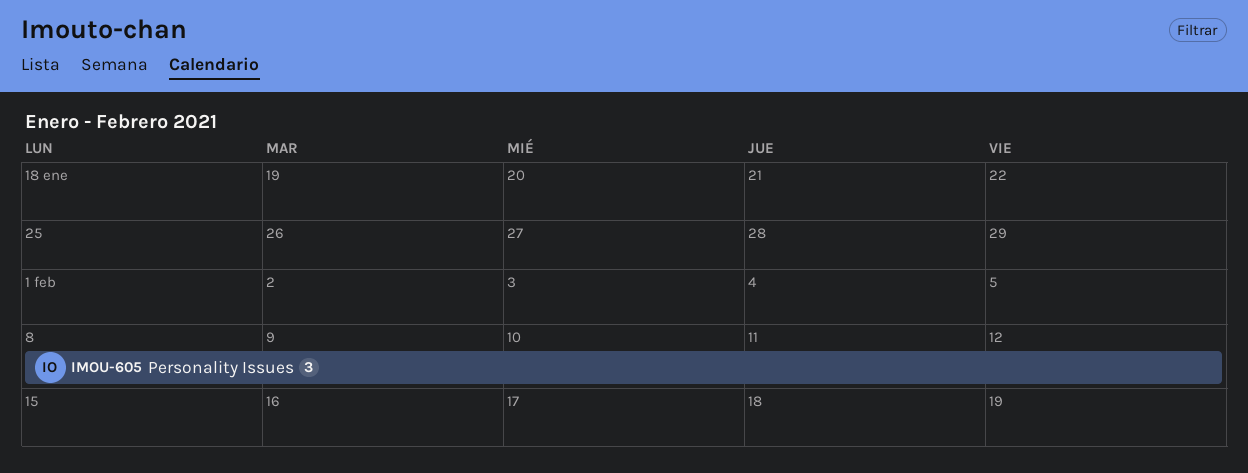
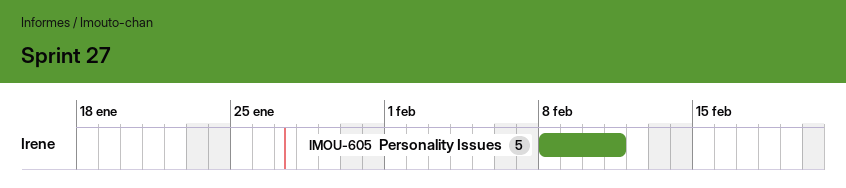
IMOU-605, estimate: 3 -> 5
IMOU-605, due: Feb 12 -> Feb 11

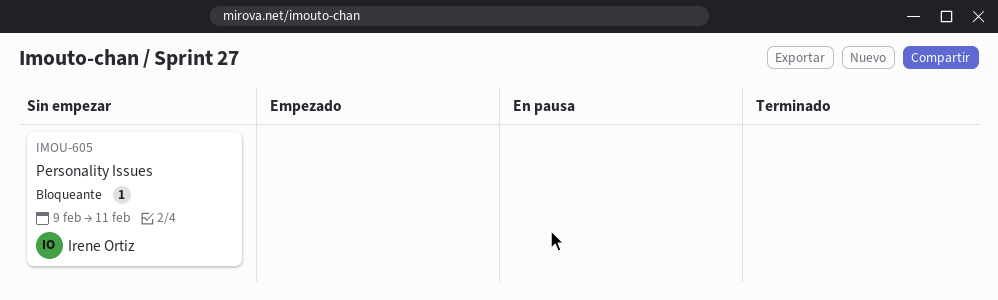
IMOU-605, estimate: 5 -> 1
IMOU-605, start: Feb 8 -> Feb 9

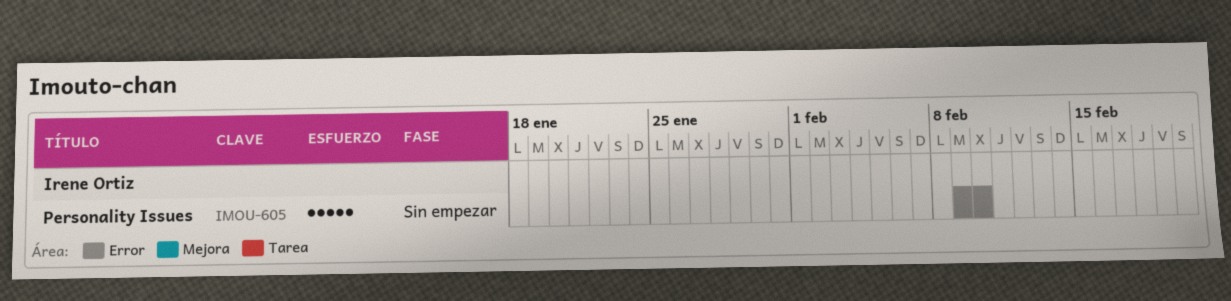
IMOU-605, estimate: 1 -> 5
IMOU-605, due: Feb 11 -> Feb 10

